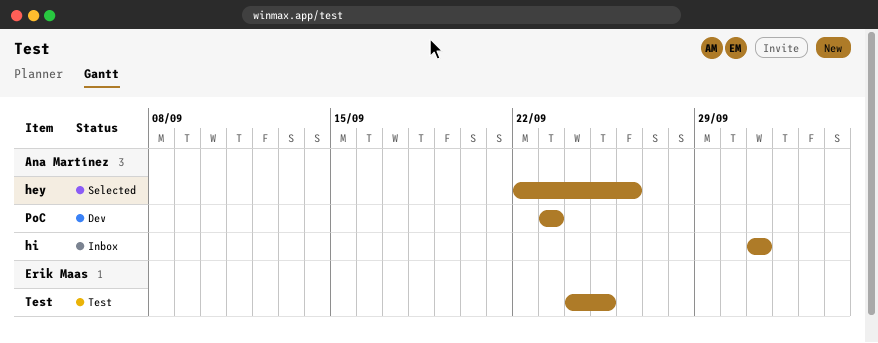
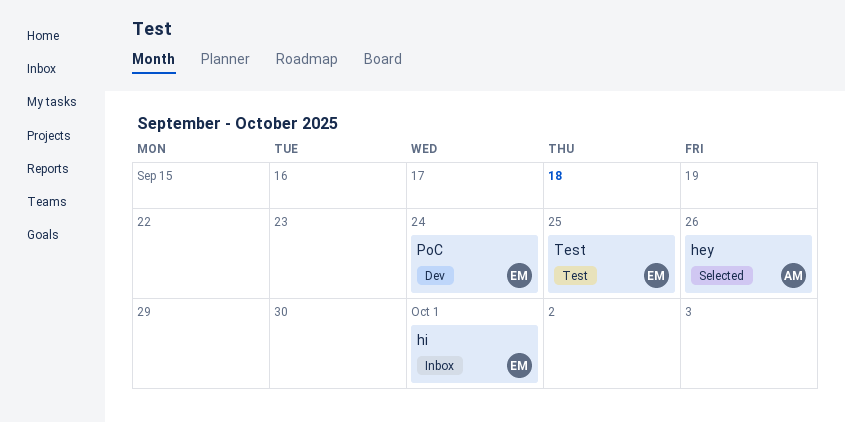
hi, owner: Ana Martínez -> Erik Maas
PoC, owner: Ana Martínez -> Erik Maas
PoC, due: Sep 23 -> Sep 24

